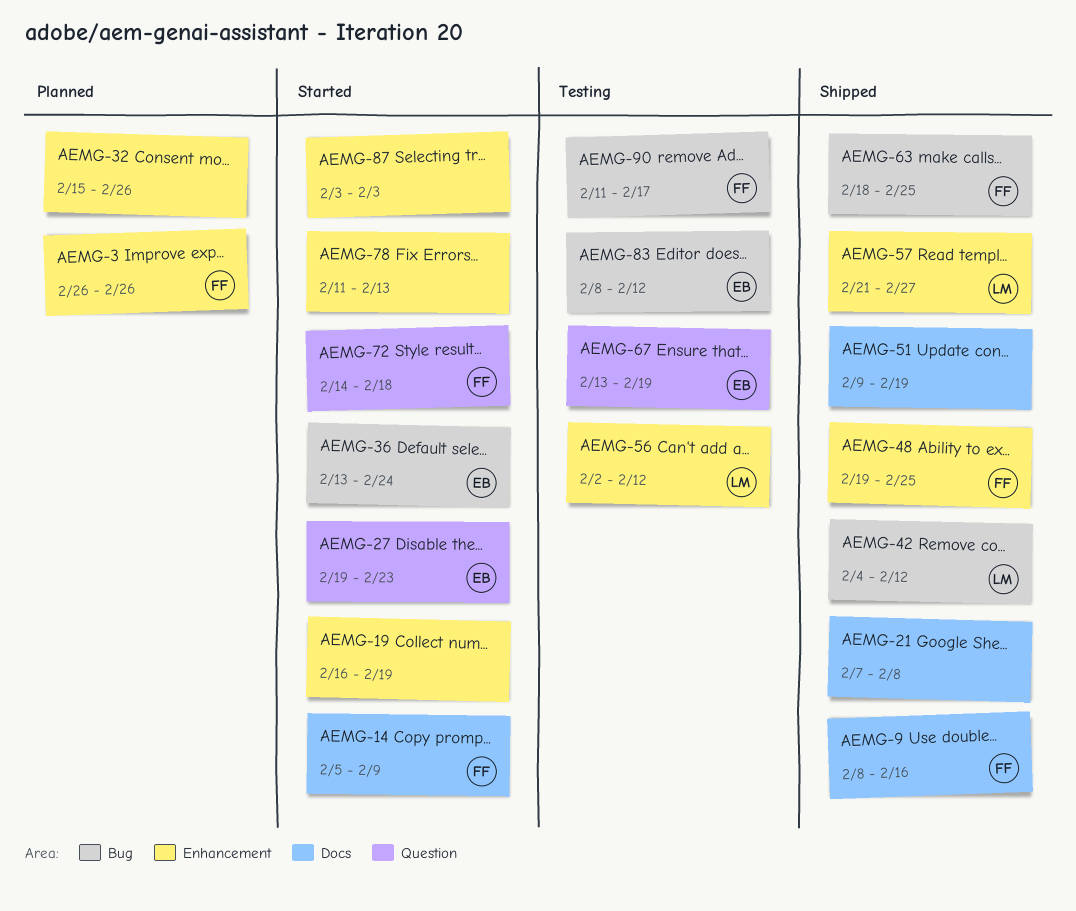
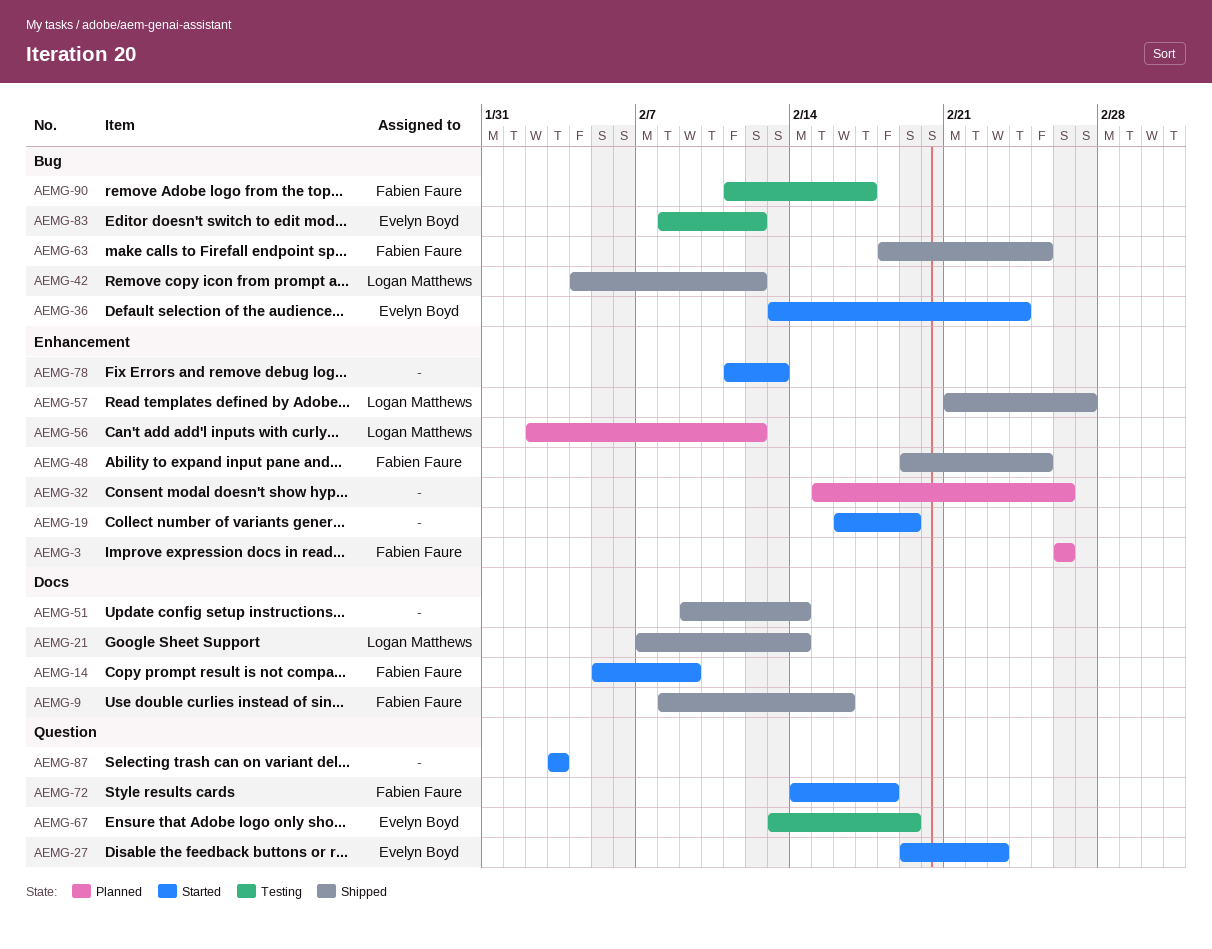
AEMG-21, owner: none -> Logan Matthews
AEMG-21, due: Feb 8 -> Feb 14
AEMG-51, due: Feb 19 -> Feb 14
AEMG-56, status: Testing -> Planned
AEMG-87, label: Enhancement -> Question

